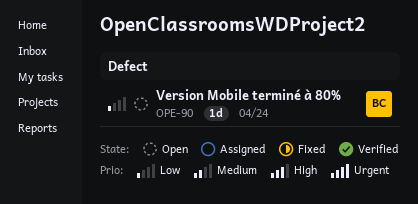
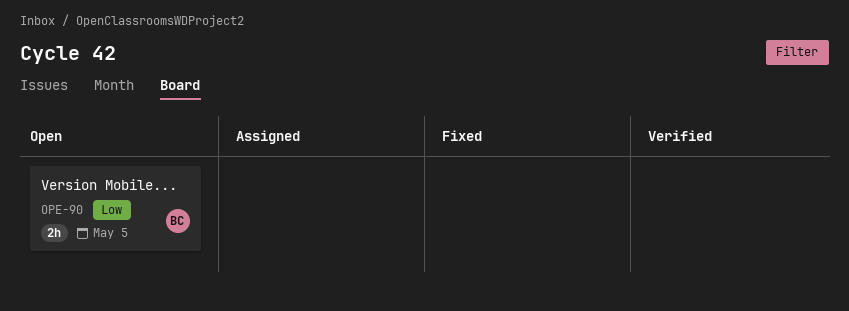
OPE-90, estimate: 1d -> 2h
OPE-90, due: Apr 24 -> May 5

